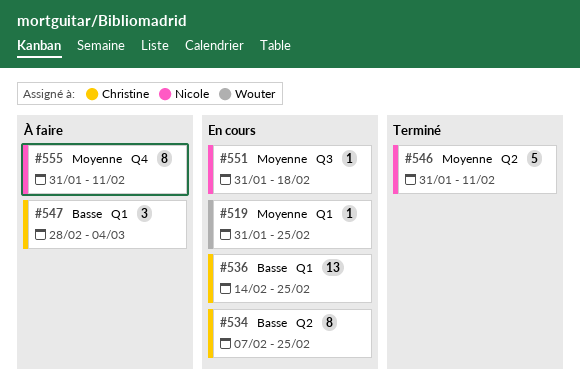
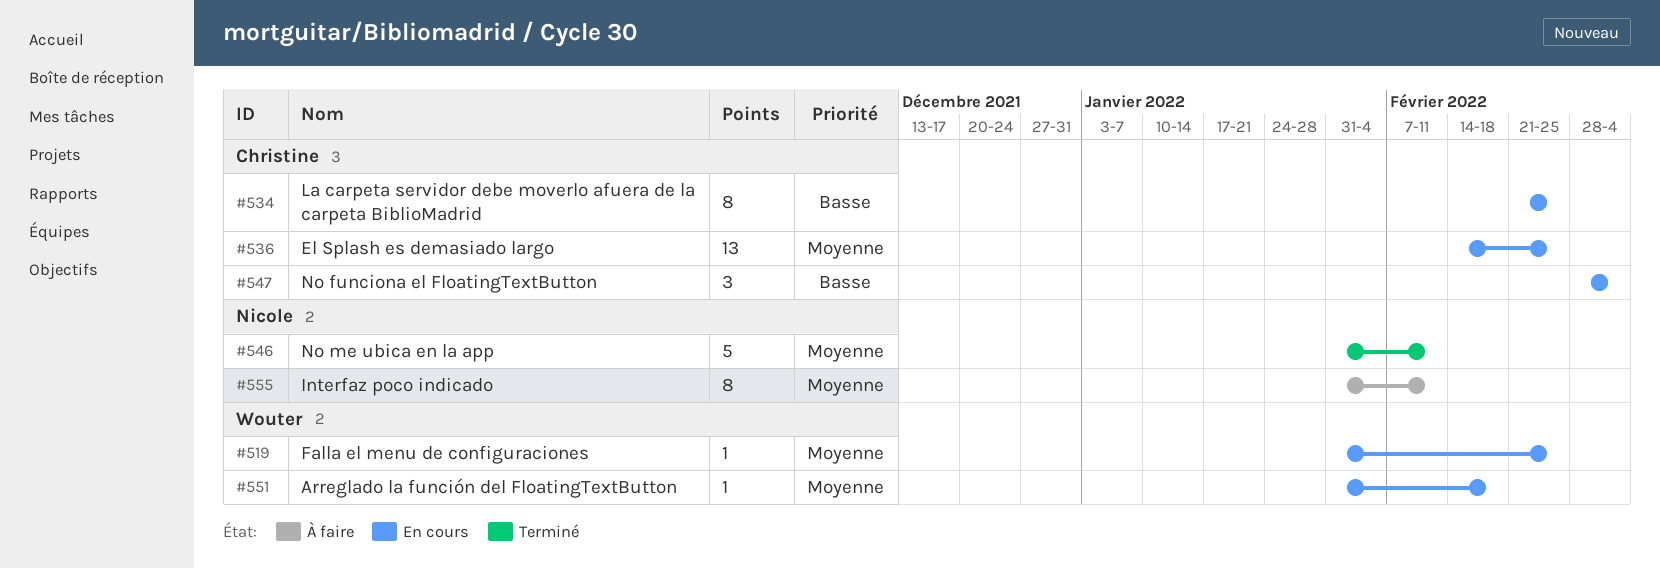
#534, start: Feb 7 -> Feb 21
#536, priority: Basse -> Moyenne
#547, status: À faire -> En cours
#551, owner: Nicole -> Wouter

